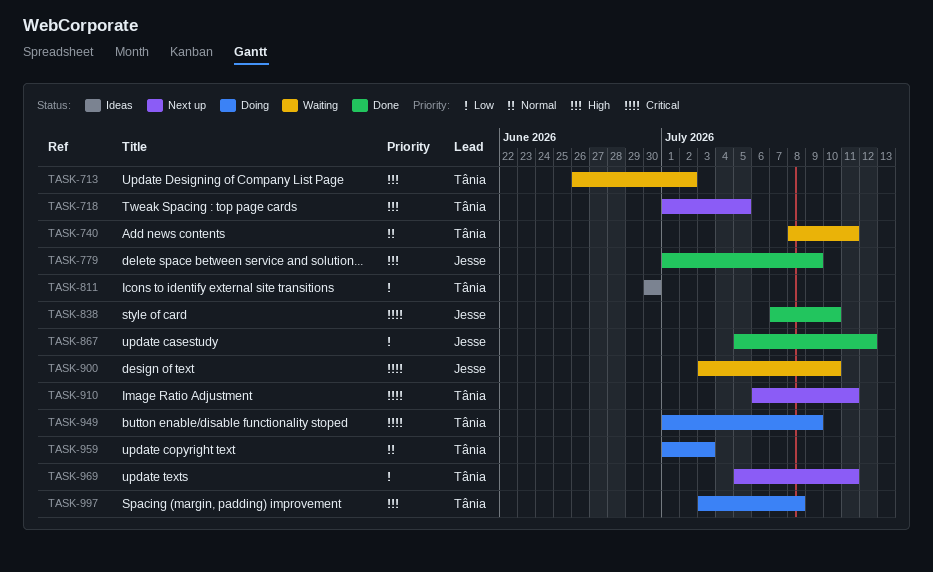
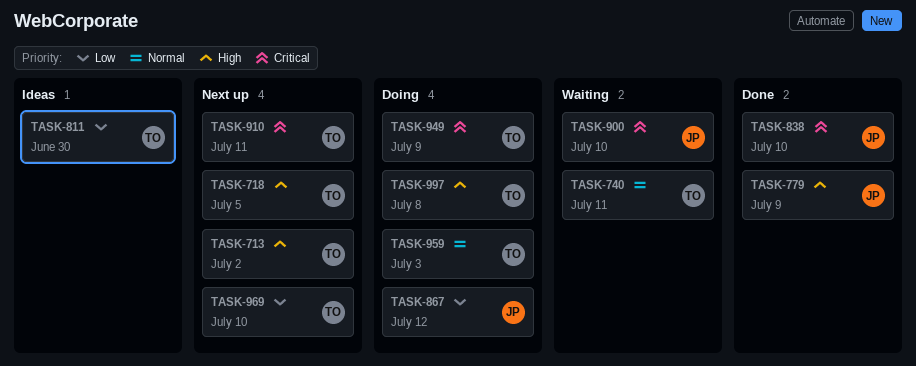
TASK-713, status: Waiting -> Next up
TASK-867, status: Done -> Doing
TASK-969, due: Jul 11 -> Jul 10

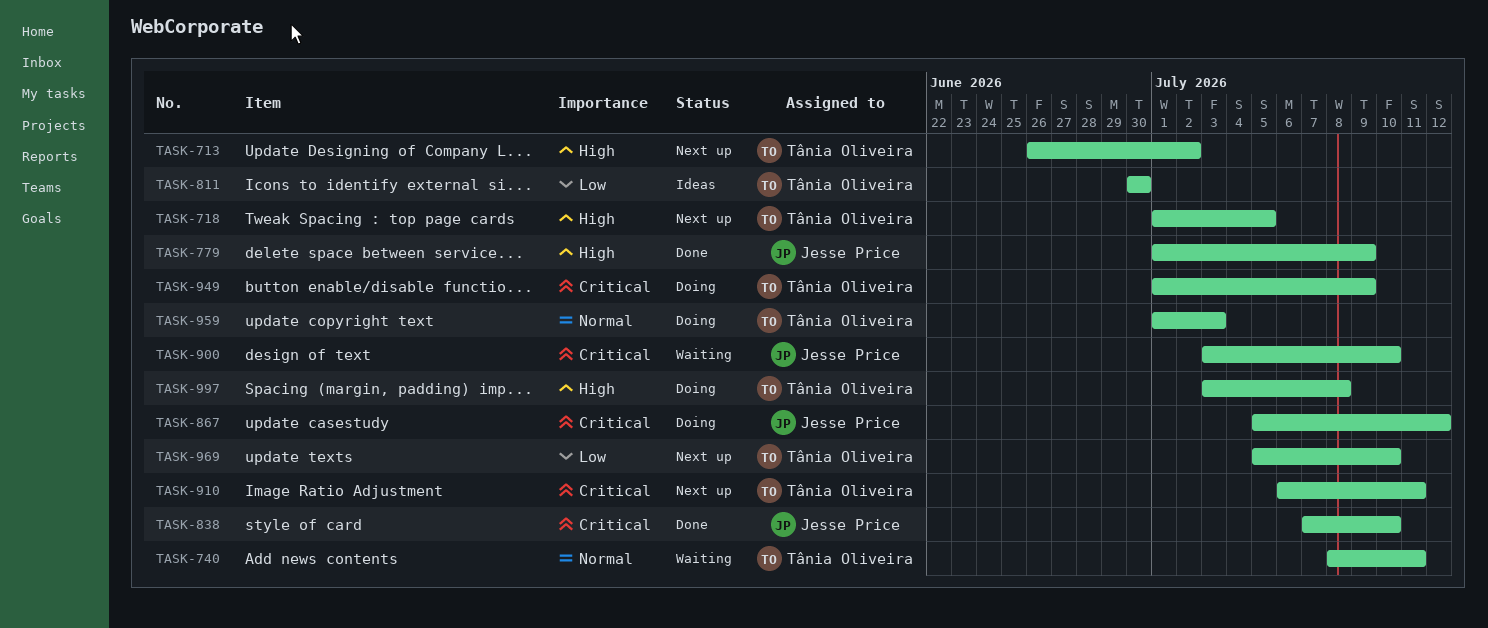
TASK-867, priority: Low -> Critical

